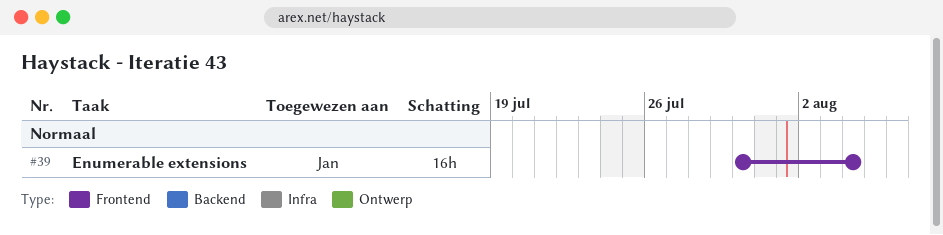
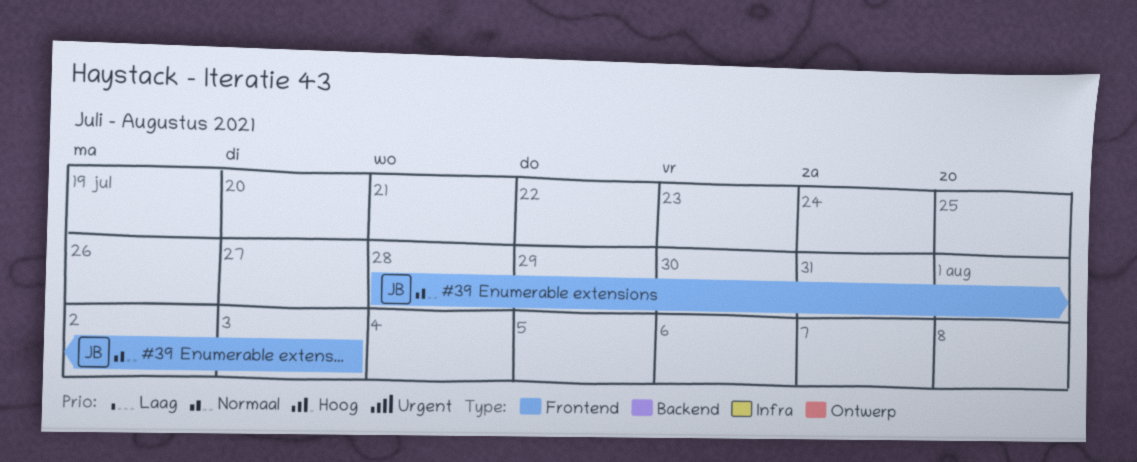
#39, start: Jul 30 -> Jul 28
#39, due: Aug 4 -> Aug 3

